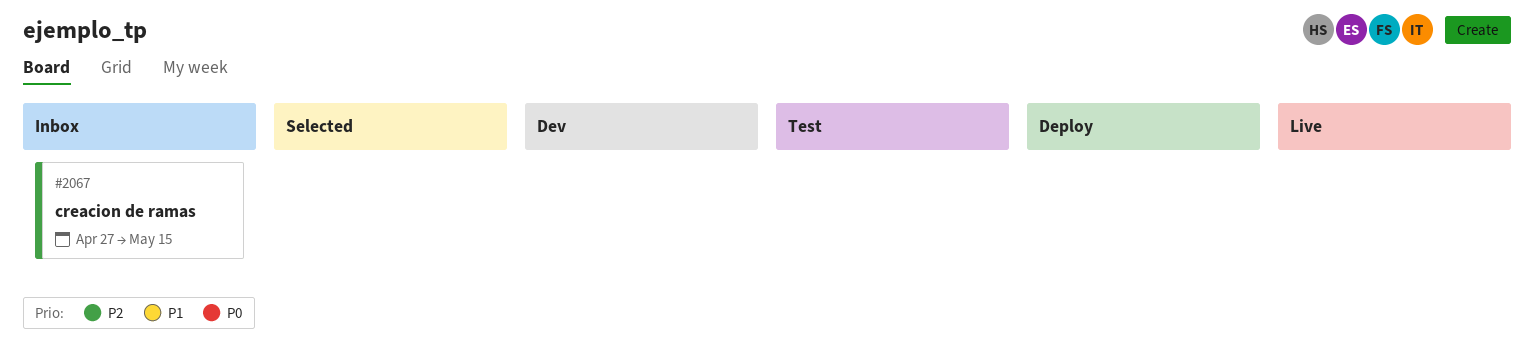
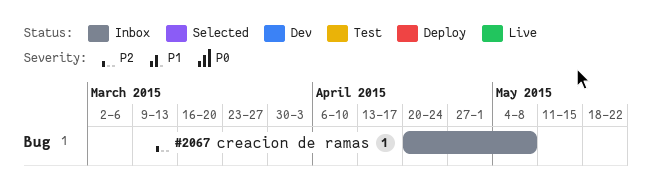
#2067, start: Apr 27 -> Apr 20
#2067, due: May 15 -> May 8

